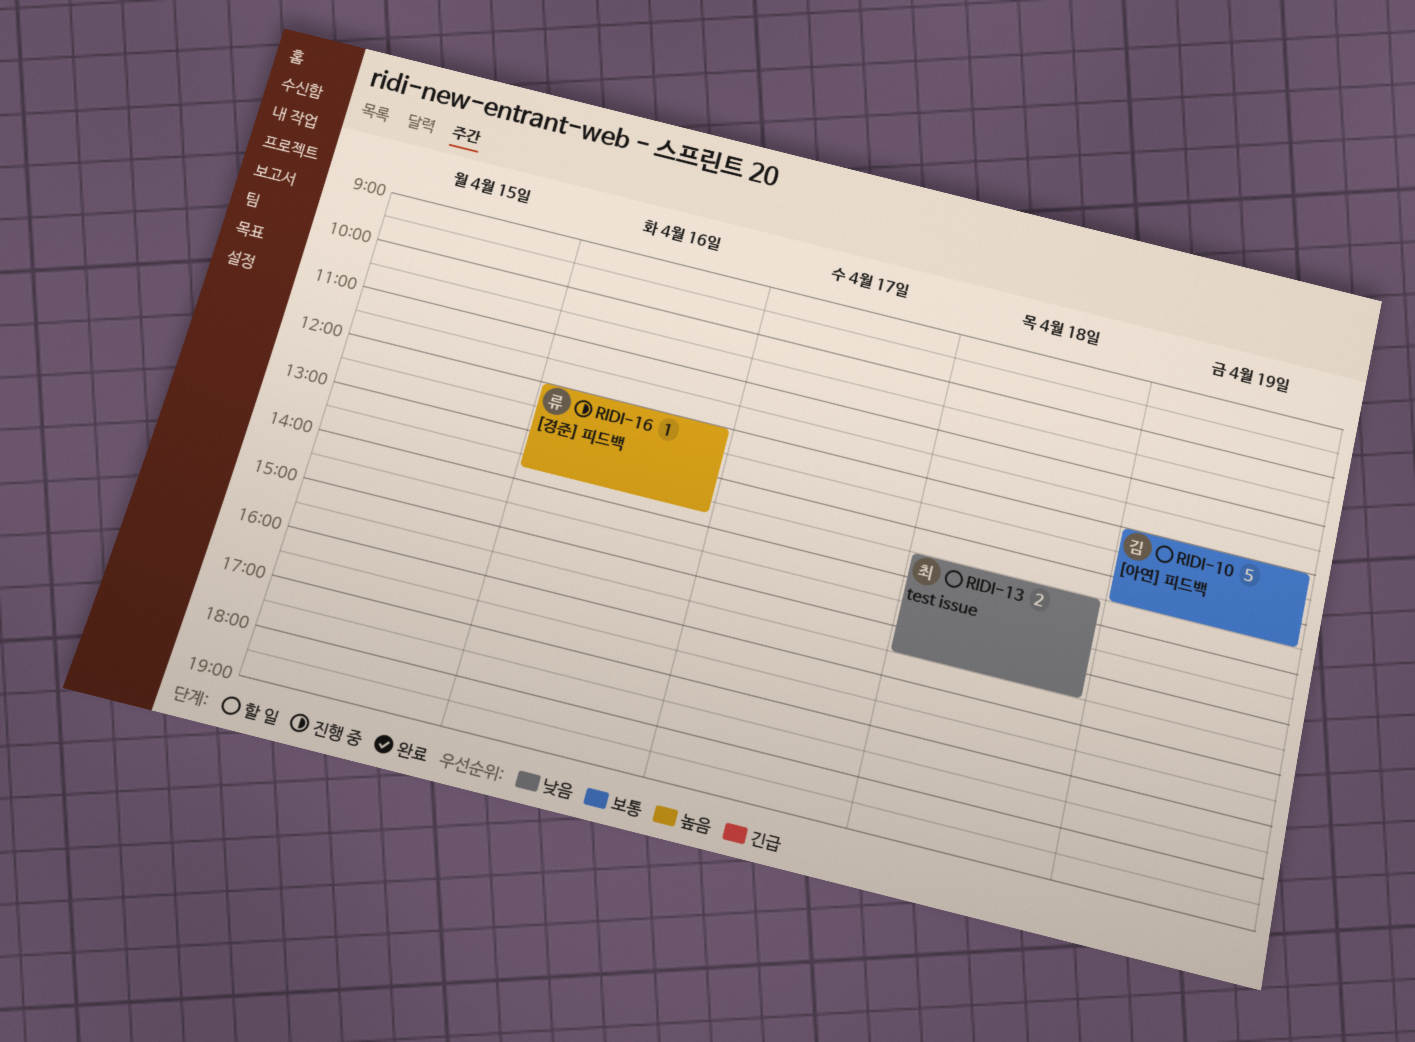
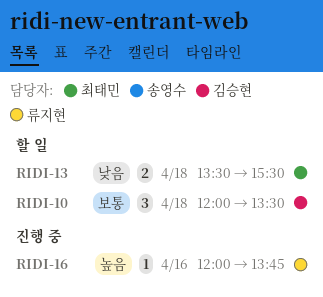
RIDI-10, estimate: 5 -> 3
RIDI-10, day: Apr 19 -> Apr 18

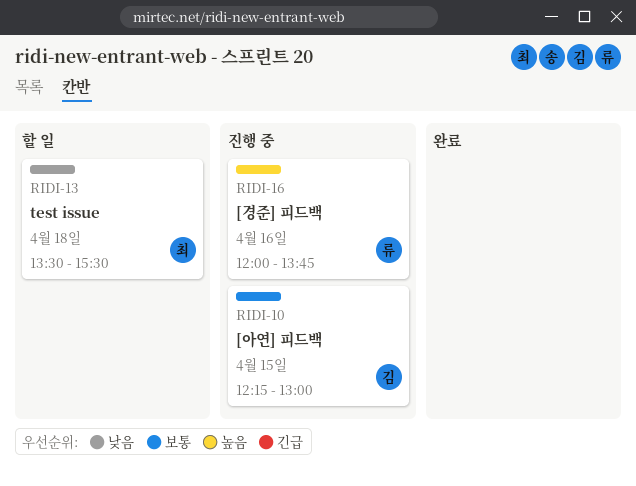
RIDI-10, status: 할 일 -> 진행 중
RIDI-10, day: Apr 18 -> Apr 15
RIDI-10, begins: 12:00 -> 12:15
RIDI-10, ends: 13:30 -> 13:00

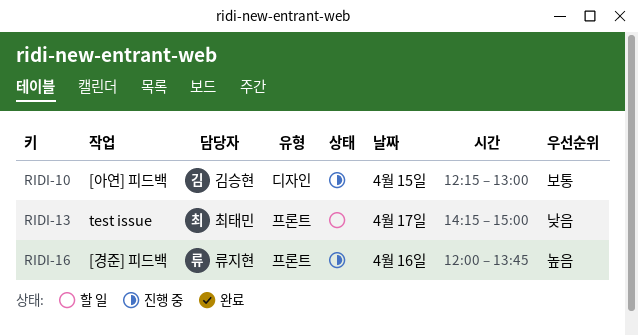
RIDI-13, day: Apr 18 -> Apr 17
RIDI-13, begins: 13:30 -> 14:15
RIDI-13, ends: 15:30 -> 15:00

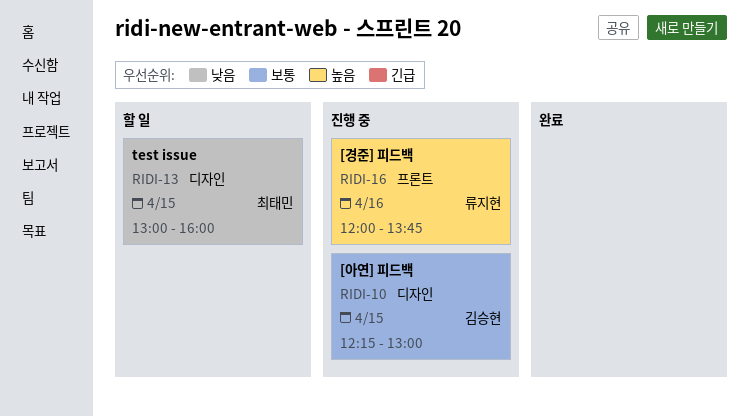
RIDI-13, label: 프론트 -> 디자인
RIDI-13, day: Apr 17 -> Apr 15
RIDI-13, begins: 14:15 -> 13:00
RIDI-13, ends: 15:00 -> 16:00

